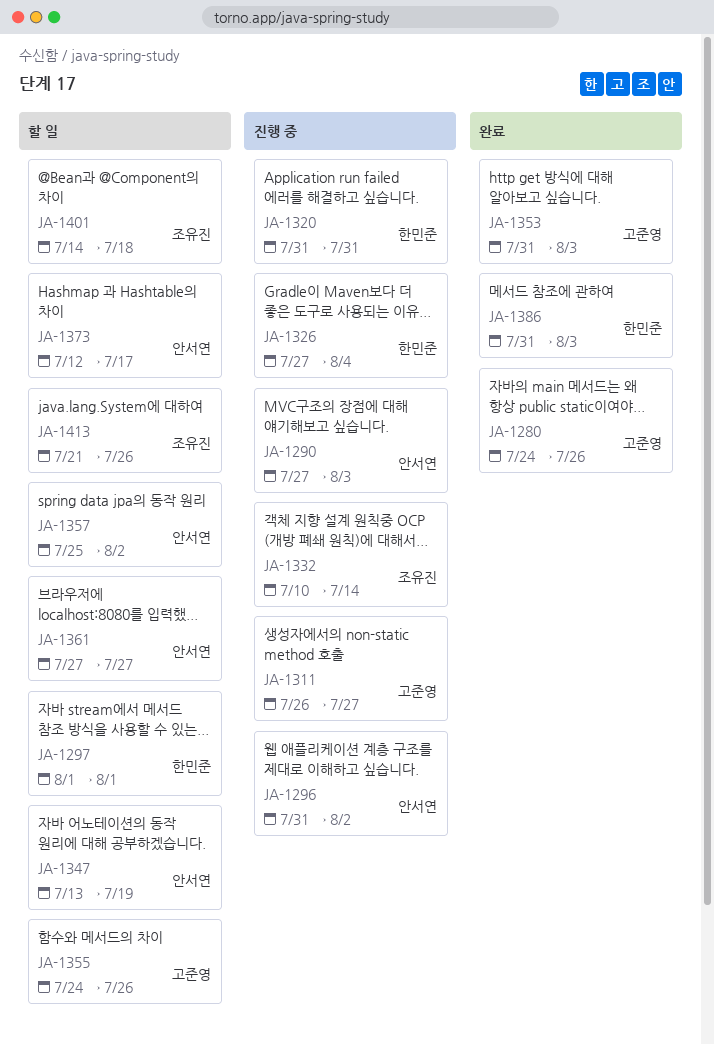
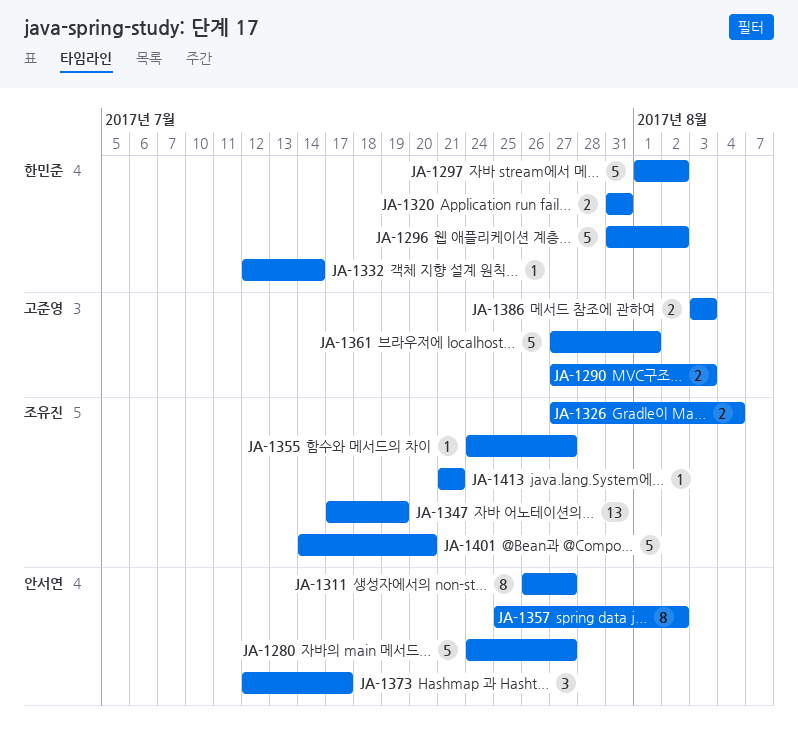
JA-1280, owner: 고준영 -> 안서연
JA-1280, due: Jul 26 -> Jul 27
JA-1290, owner: 안서연 -> 고준영
JA-1296, owner: 안서연 -> 한민준
JA-1297, due: Aug 1 -> Aug 2
JA-1311, owner: 고준영 -> 안서연
JA-1326, owner: 한민준 -> 조유진
JA-1332, owner: 조유진 -> 한민준
JA-1332, start: Jul 10 -> Jul 12
JA-1347, owner: 안서연 -> 조유진
JA-1347, start: Jul 13 -> Jul 17
JA-1353: present -> none
JA-1355, owner: 고준영 -> 조유진
JA-1355, due: Jul 26 -> Jul 27
JA-1361, owner: 안서연 -> 고준영
JA-1361, due: Jul 27 -> Aug 1
JA-1386, owner: 한민준 -> 고준영
JA-1386, start: Jul 31 -> Aug 3
JA-1401, due: Jul 18 -> Jul 20
JA-1413, due: Jul 26 -> Jul 21

